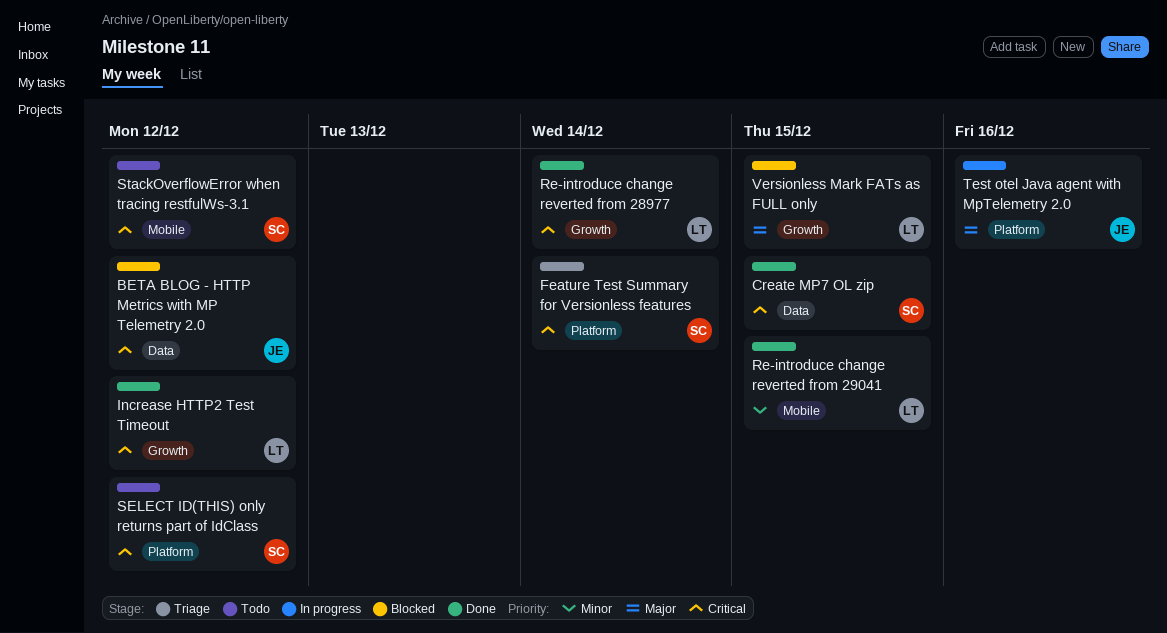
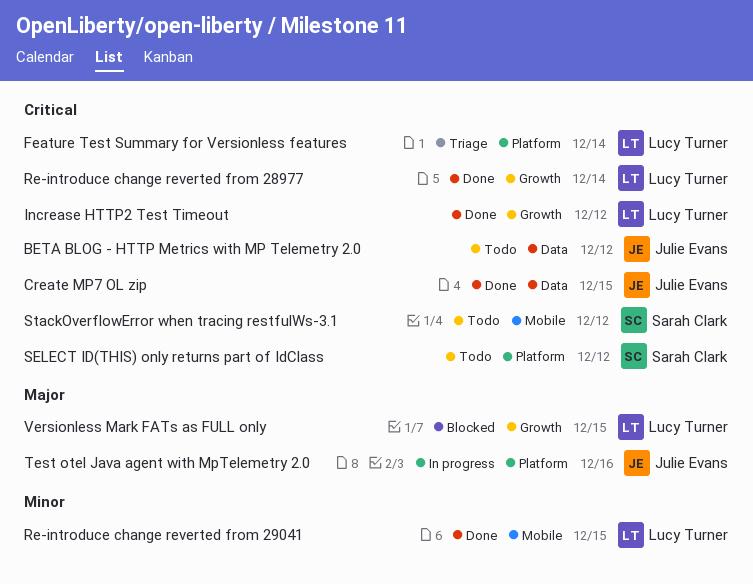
BETA BLOG - HTTP Metrics with MP Telemetry 2.0, status: Blocked -> Todo
Create MP7 OL zip, owner: Sarah Clark -> Julie Evans
Feature Test Summary for Versionless features, owner: Sarah Clark -> Lucy Turner

